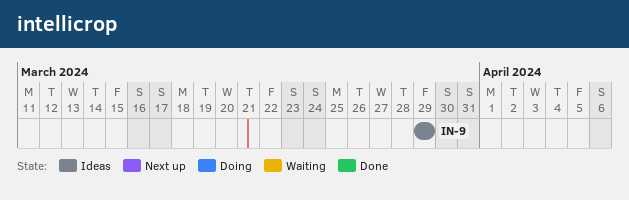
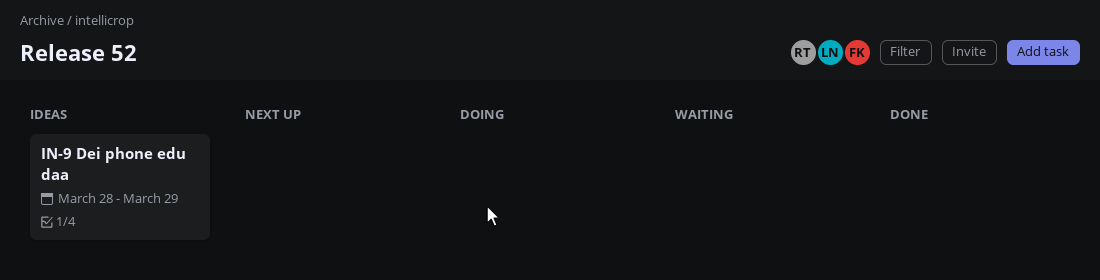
IN-9, start: Mar 29 -> Mar 28

